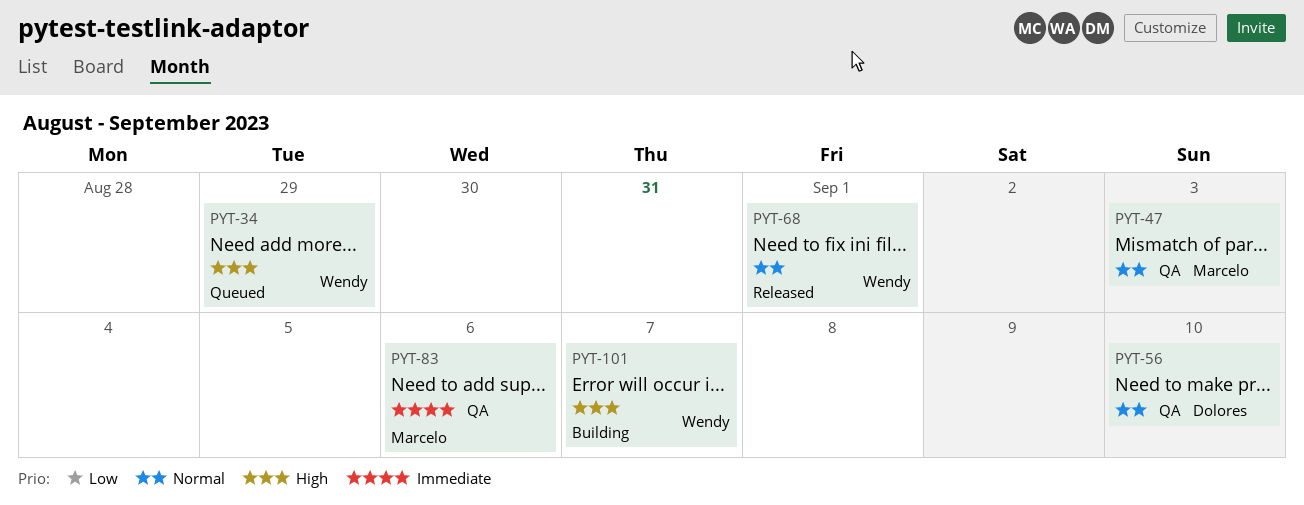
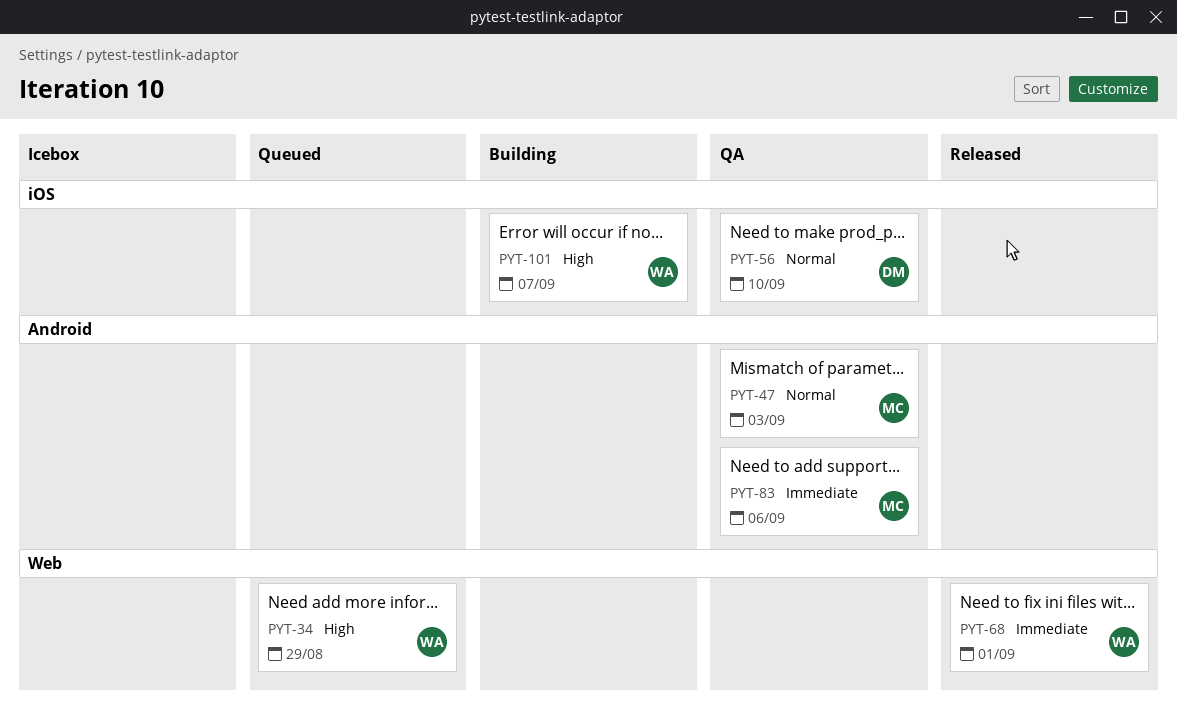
PYT-68, priority: Normal -> Immediate

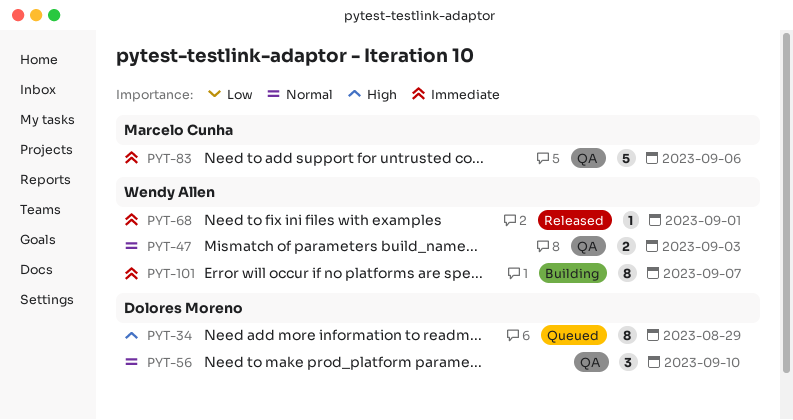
PYT-34, owner: Wendy Allen -> Dolores Moreno
PYT-47, owner: Marcelo Cunha -> Wendy Allen
PYT-101, priority: High -> Immediate

